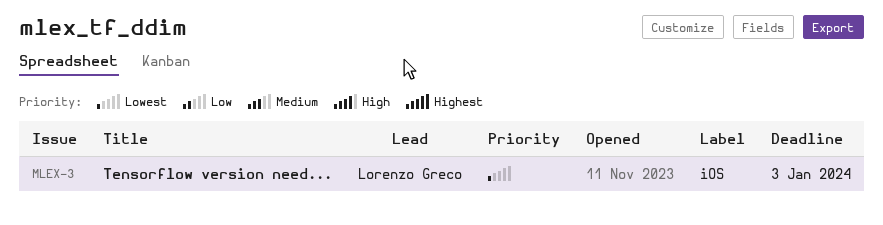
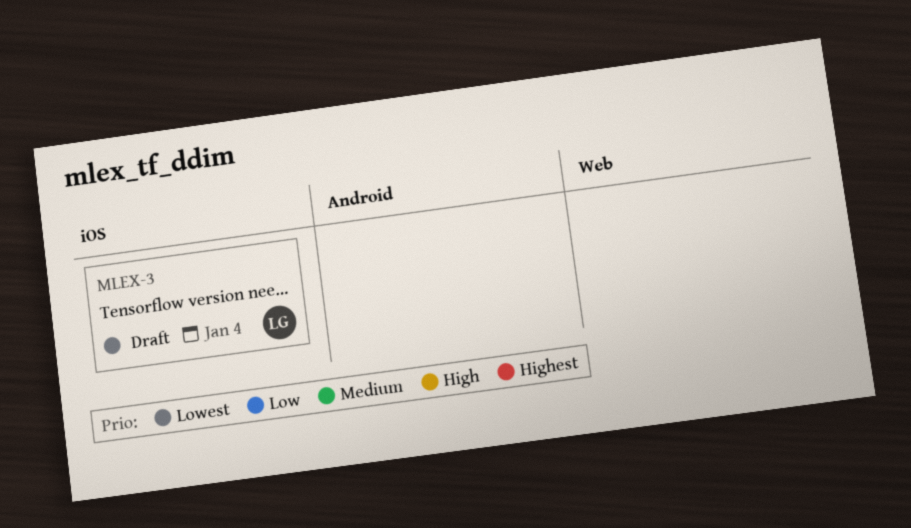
MLEX-3, due: Jan 3 -> Jan 4

